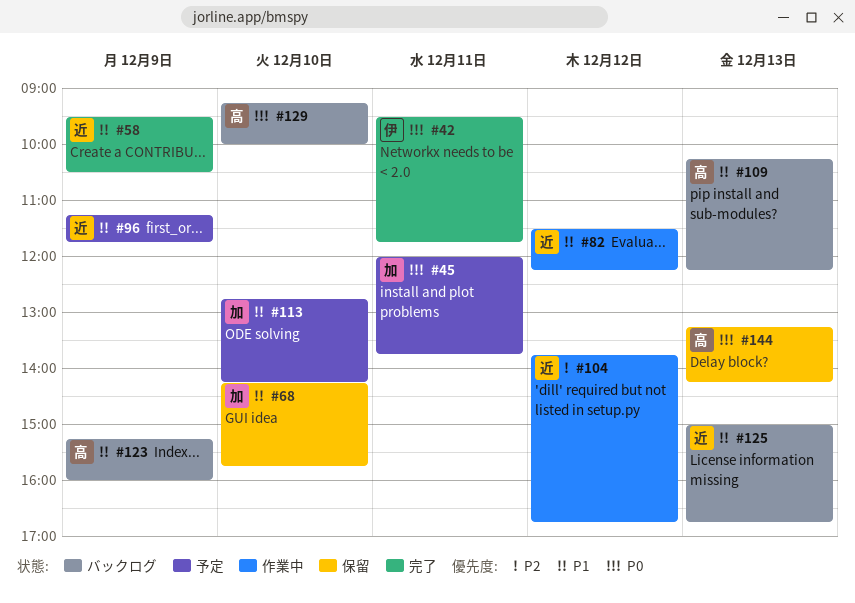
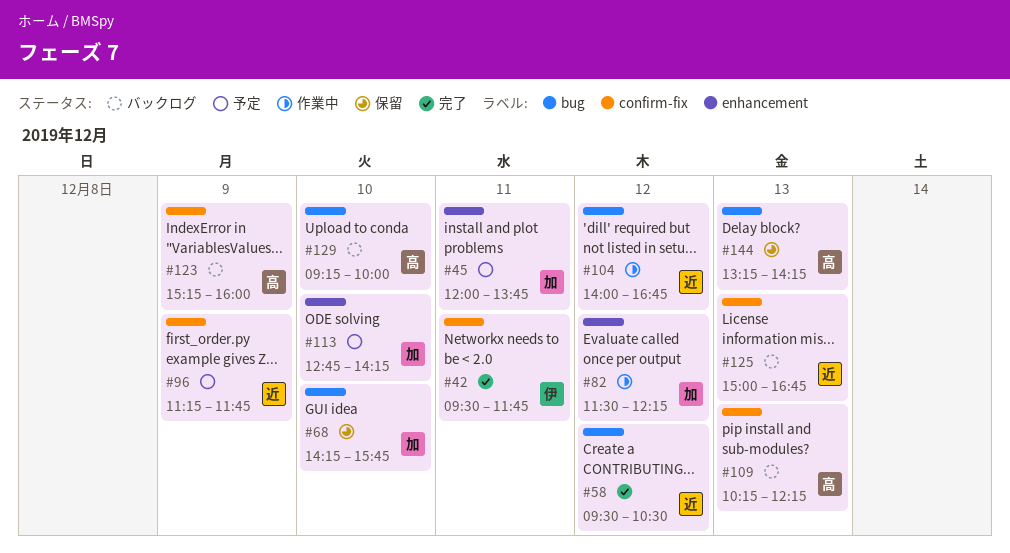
#58, day: Dec 9 -> Dec 12
#82, owner: 近 -> 加
#104, begins: 13:45 -> 14:00

